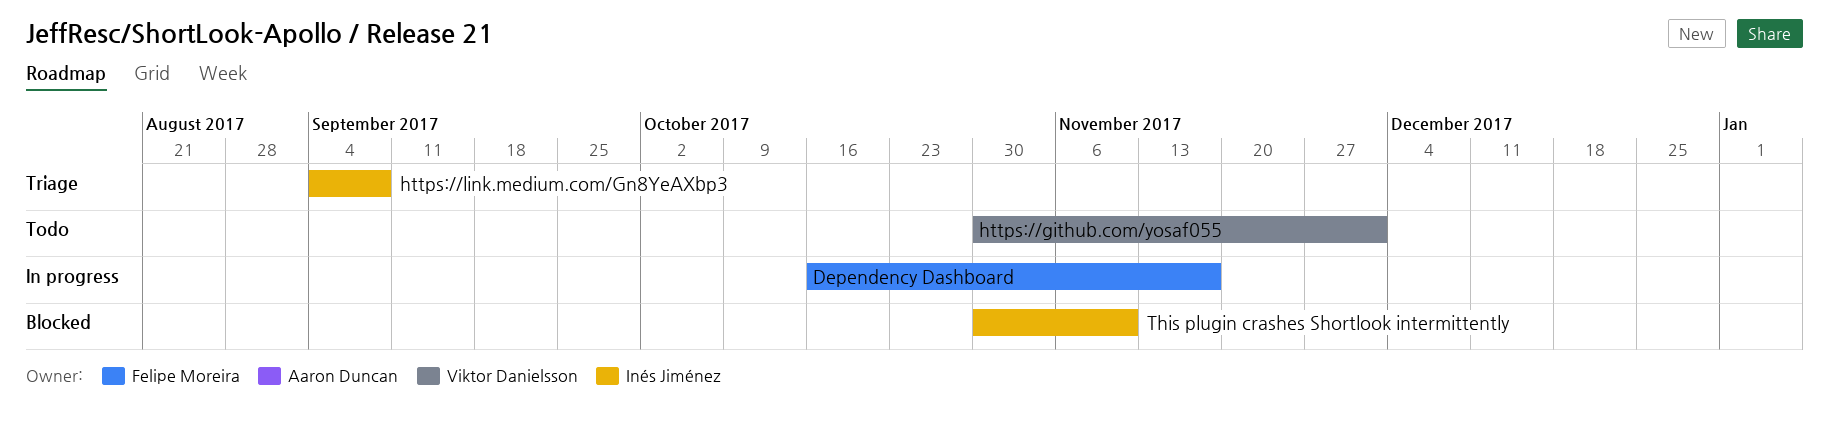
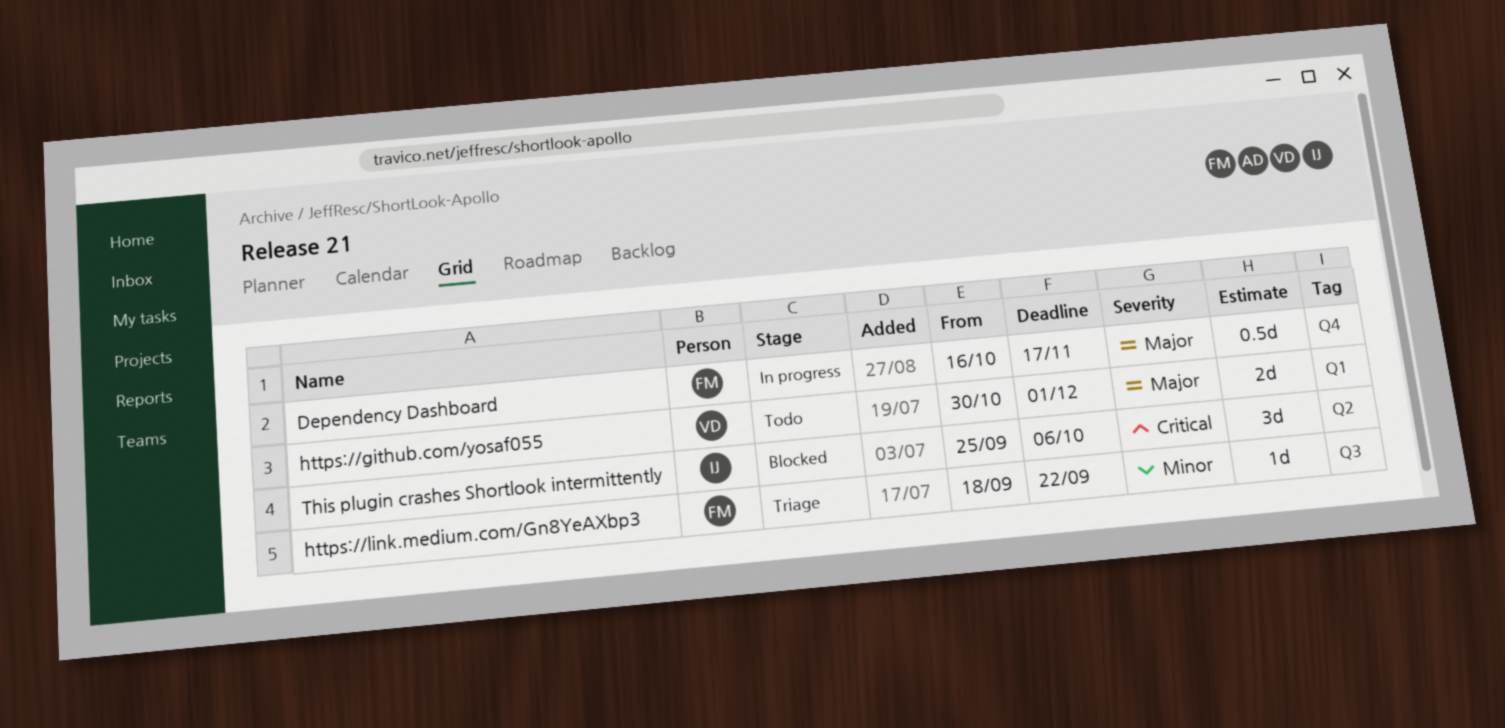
https://link.medium.com/Gn8YeAXbp3, owner: Inés Jiménez -> Felipe Moreira
https://link.medium.com/Gn8YeAXbp3, start: Sep 4 -> Sep 18
https://link.medium.com/Gn8YeAXbp3, due: Sep 8 -> Sep 22
This plugin crashes Shortlook intermittently, start: Oct 30 -> Sep 25
This plugin crashes Shortlook intermittently, due: Nov 10 -> Oct 6

